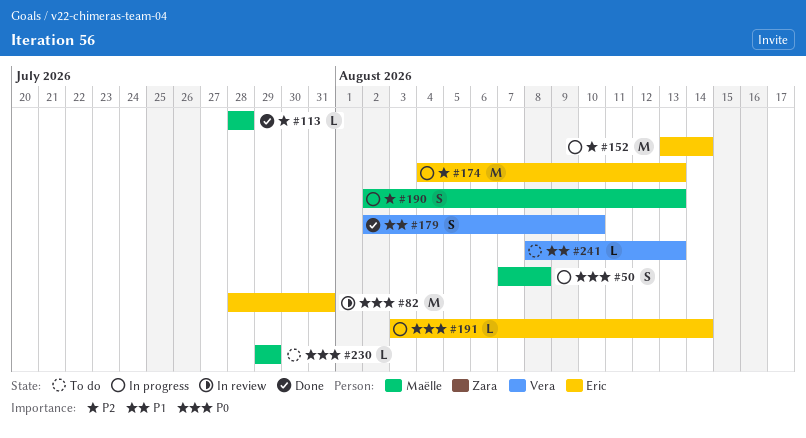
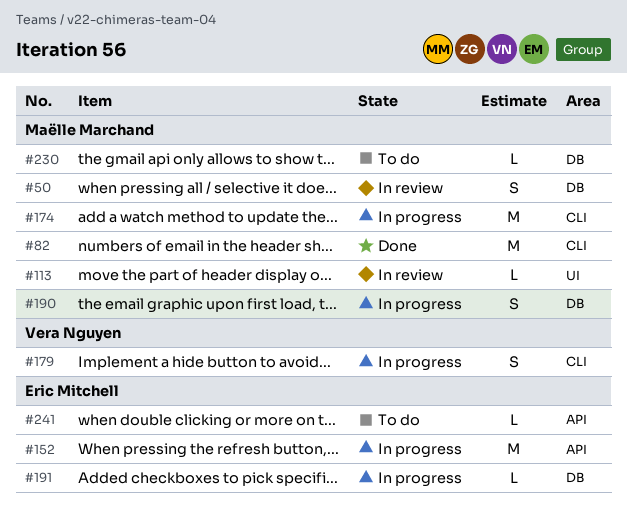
#50, status: In progress -> In review
#82, status: In review -> Done
#82, owner: Eric Mitchell -> Maëlle Marchand
#113, status: Done -> In review
#174, owner: Eric Mitchell -> Maëlle Marchand
#179, status: Done -> In progress
#241, owner: Vera Nguyen -> Eric Mitchell

